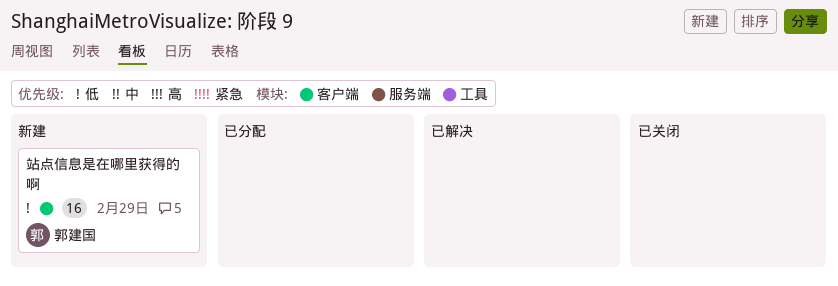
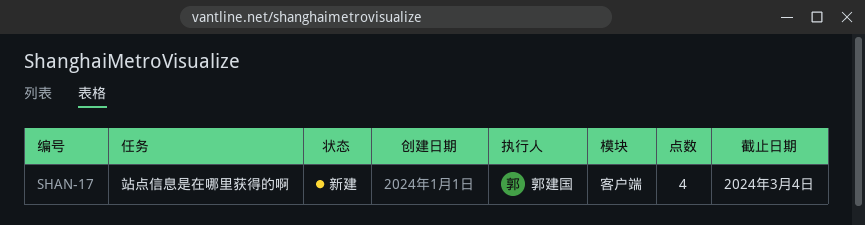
站点信息是在哪里获得的啊, estimate: 16 -> 4
站点信息是在哪里获得的啊, due: Feb 29 -> Mar 4

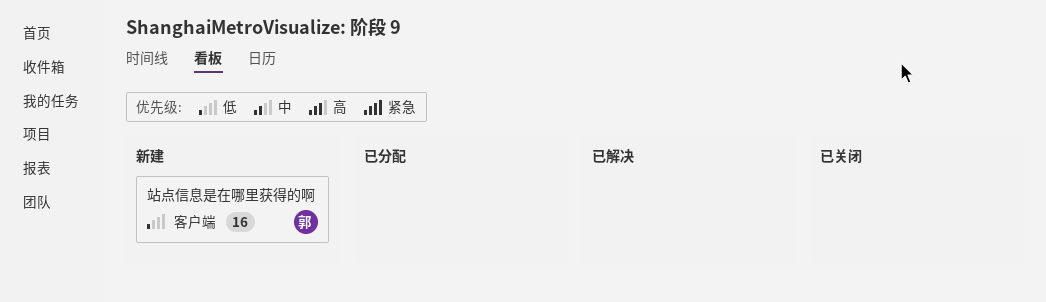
站点信息是在哪里获得的啊, estimate: 4 -> 16

